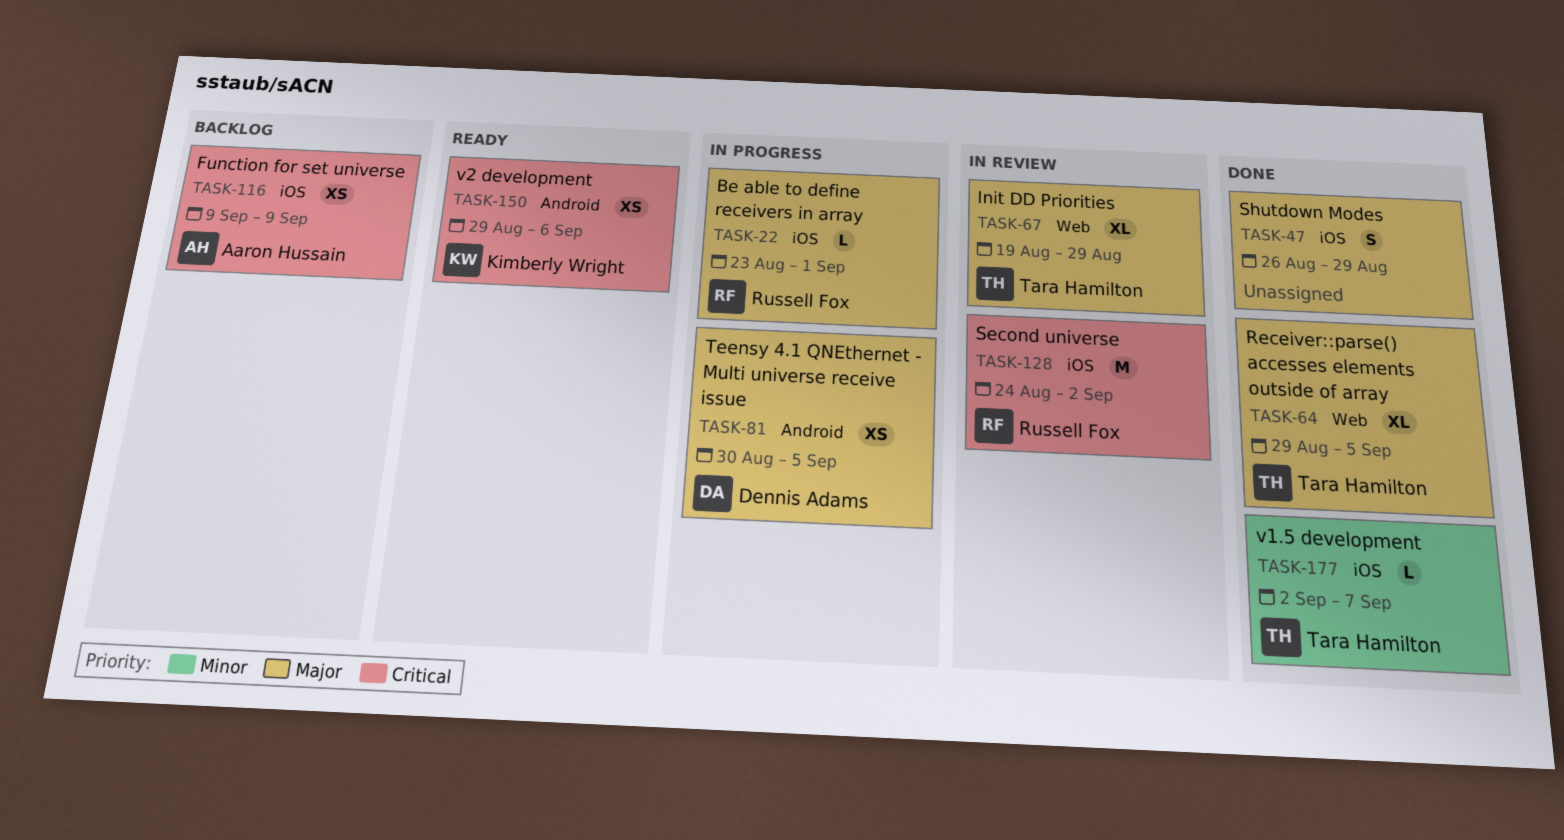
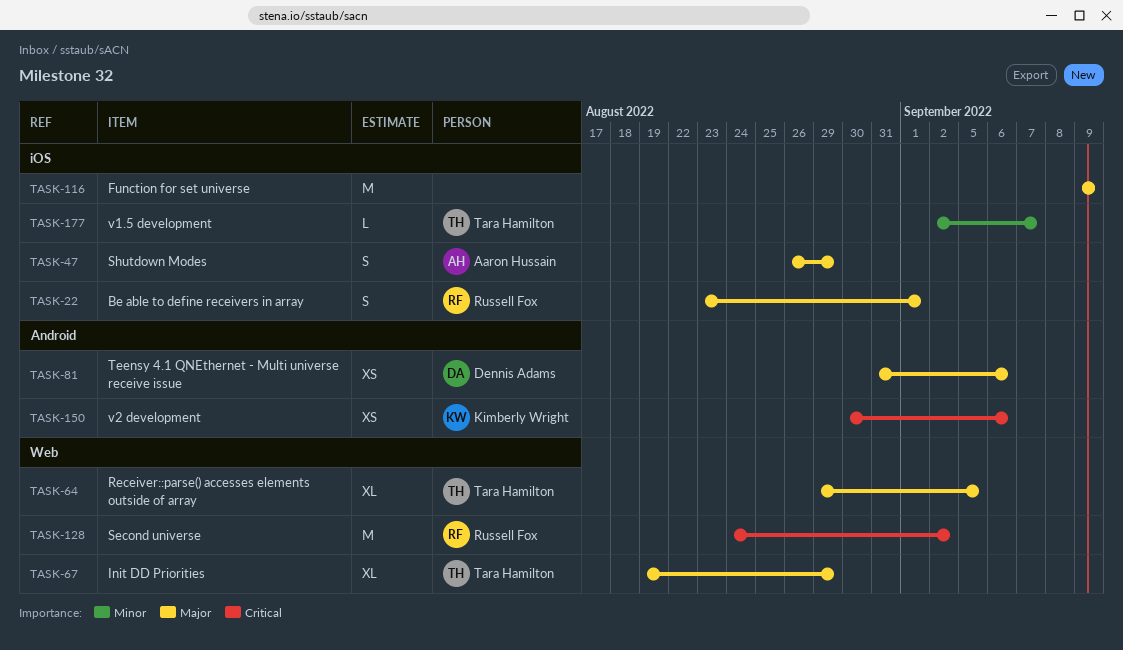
TASK-22, estimate: L -> S
TASK-47, owner: none -> Aaron Hussain
TASK-81, start: Aug 30 -> Aug 31
TASK-81, due: Sep 5 -> Sep 6
TASK-116, owner: Aaron Hussain -> none
TASK-116, priority: Critical -> Major
TASK-116, estimate: XS -> M
TASK-128, label: iOS -> Web
TASK-150, start: Aug 29 -> Aug 30

